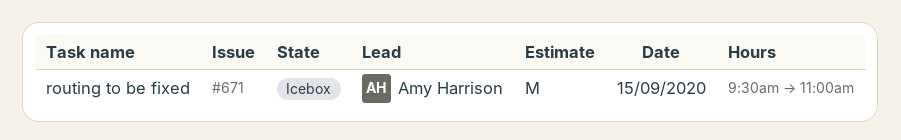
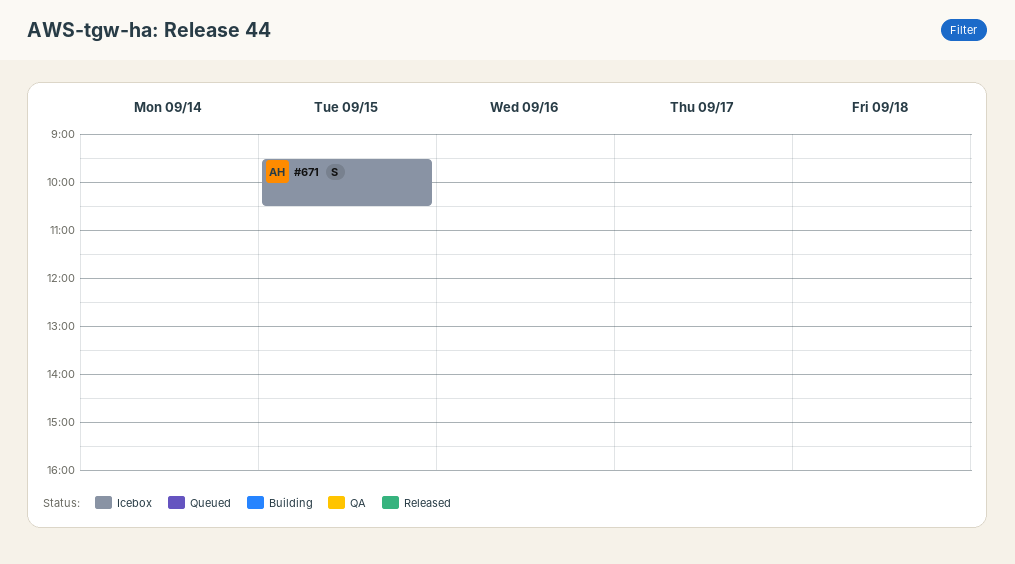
#671, estimate: M -> S
#671, ends: 11:00 -> 10:30

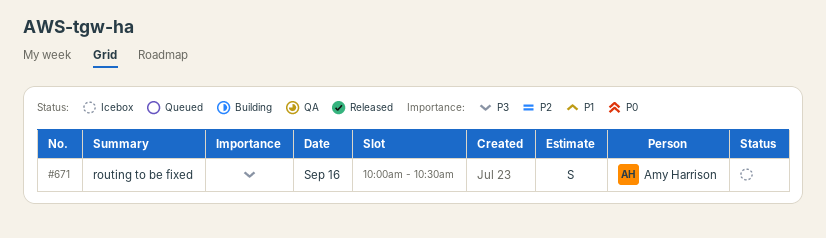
#671, day: Sep 15 -> Sep 16
#671, begins: 09:30 -> 10:00

